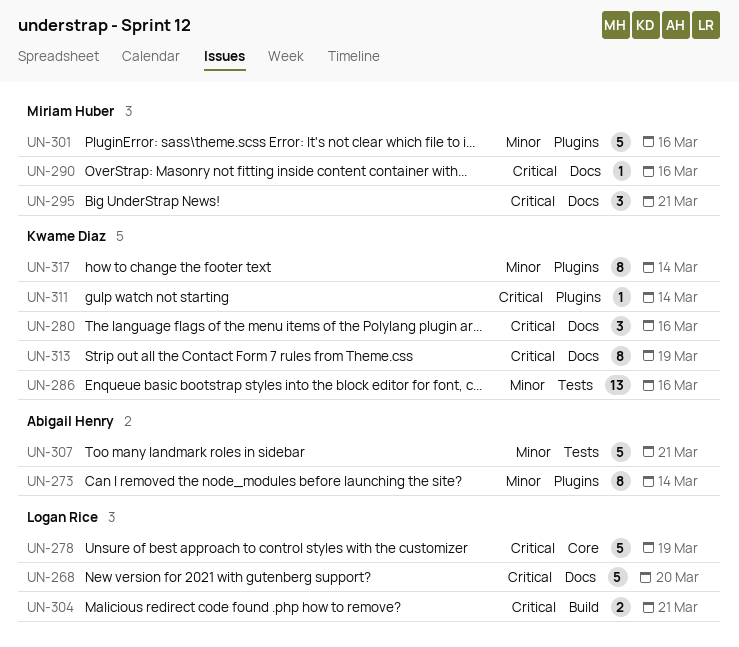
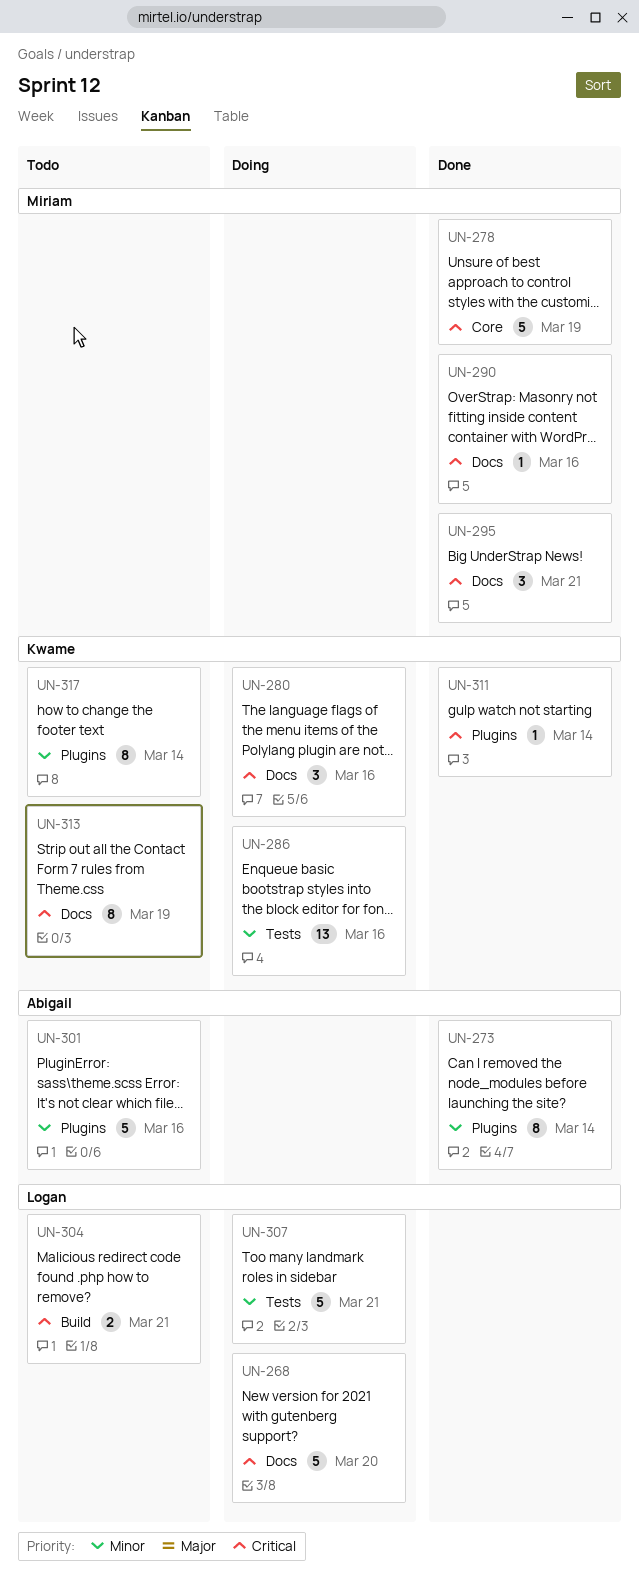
UN-278, owner: Logan Rice -> Miriam Huber
UN-301, owner: Miriam Huber -> Abigail Henry
UN-307, owner: Abigail Henry -> Logan Rice

